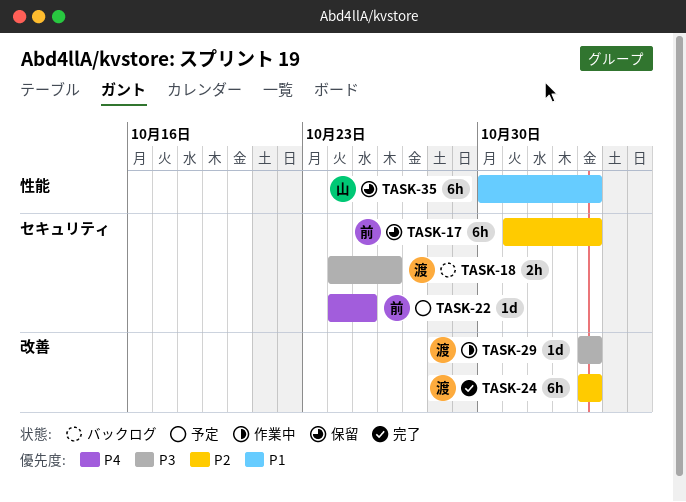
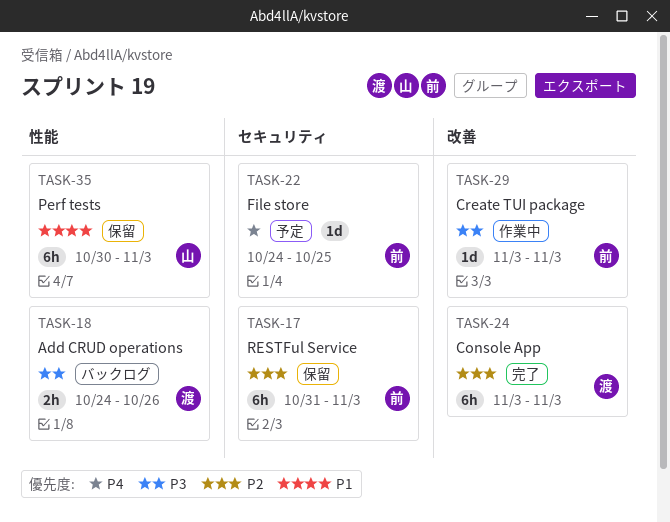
TASK-18, label: セキュリティ -> 性能
TASK-29, owner: 渡 -> 前

